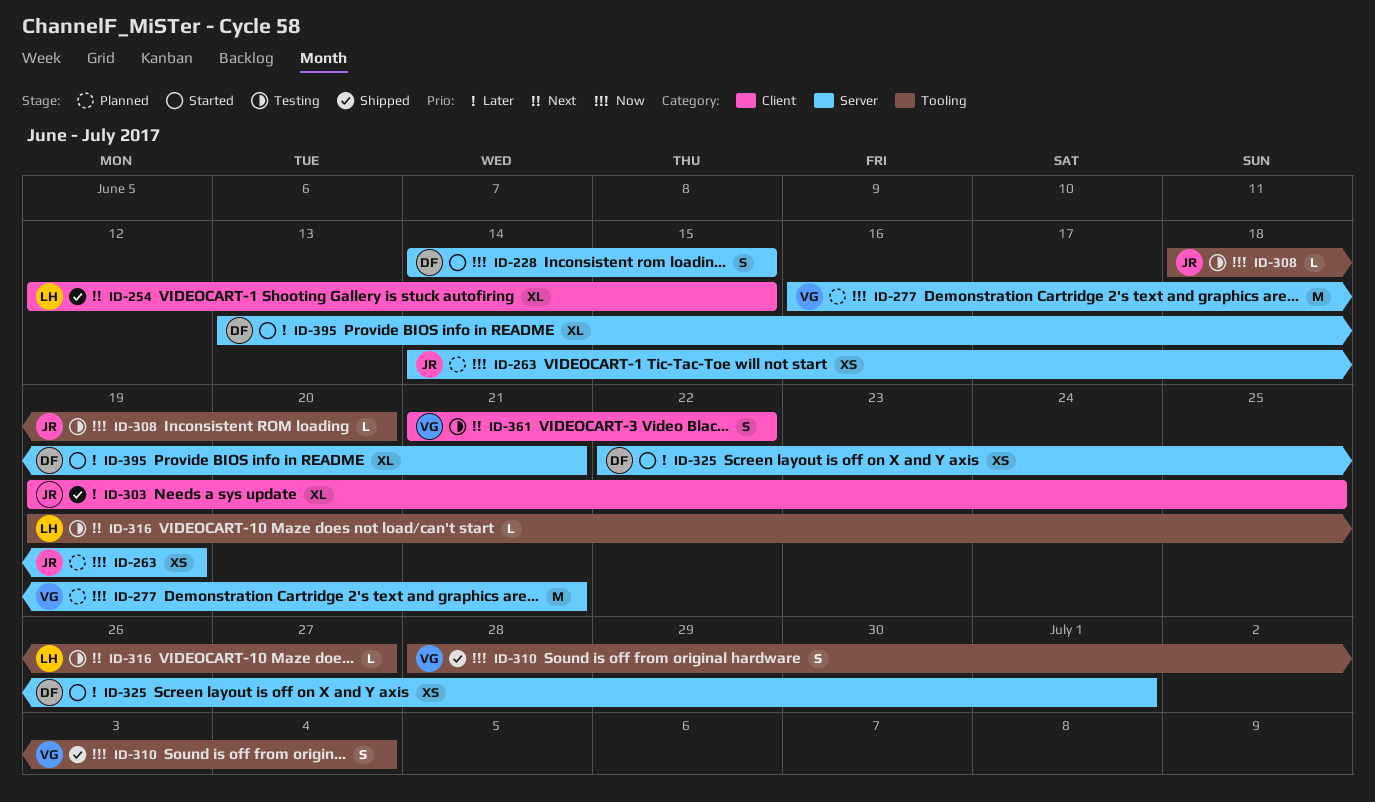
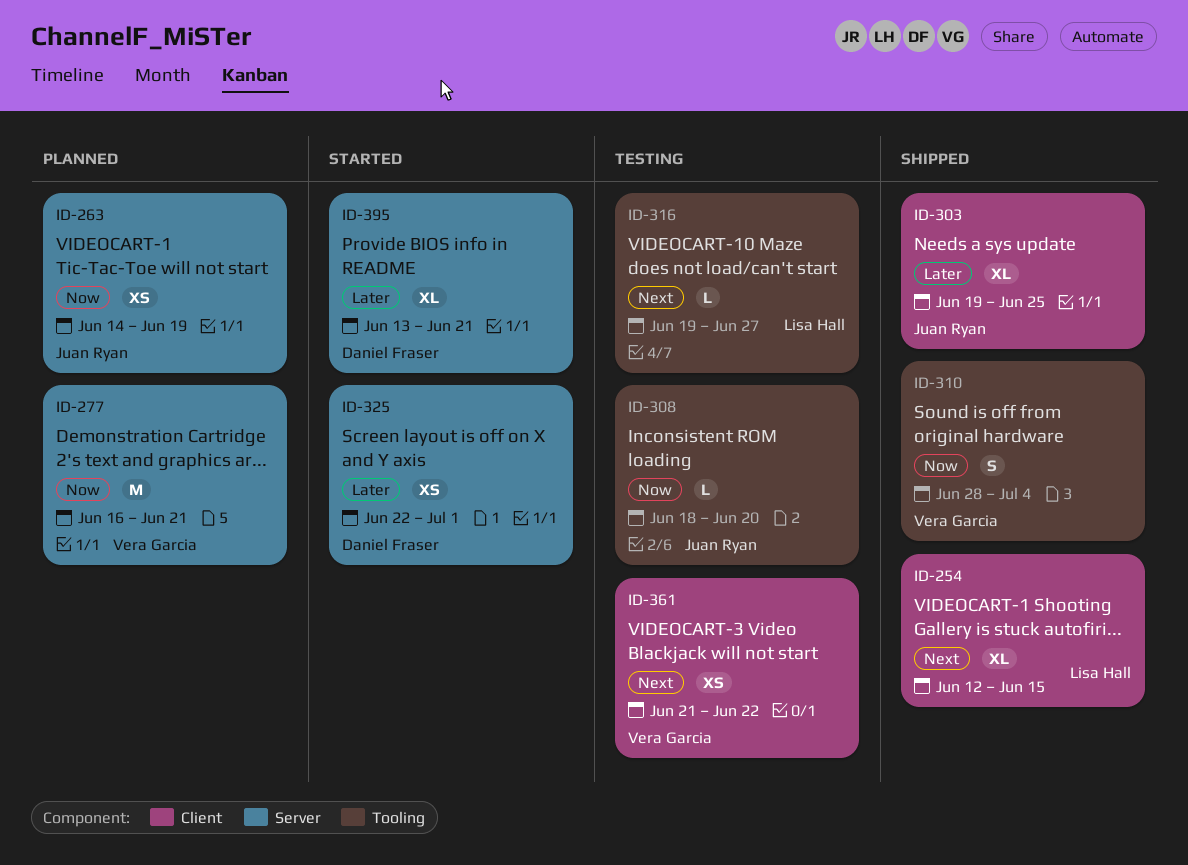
ID-228: present -> none
ID-361, estimate: S -> XS

